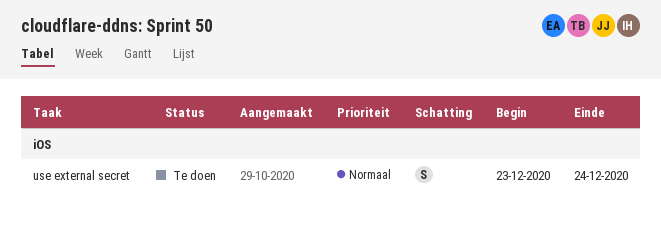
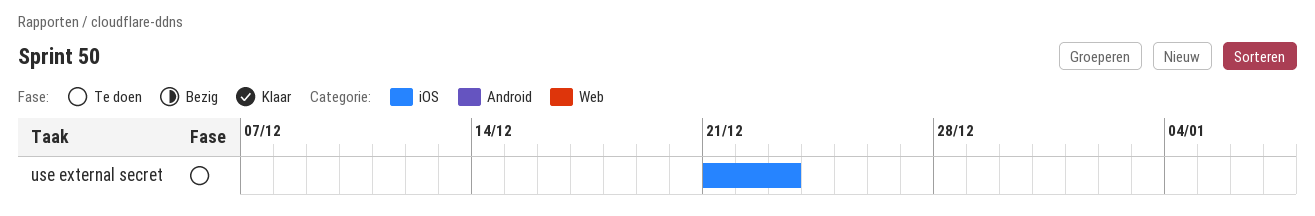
use external secret, start: Dec 23 -> Dec 21
use external secret, due: Dec 24 -> Dec 23

